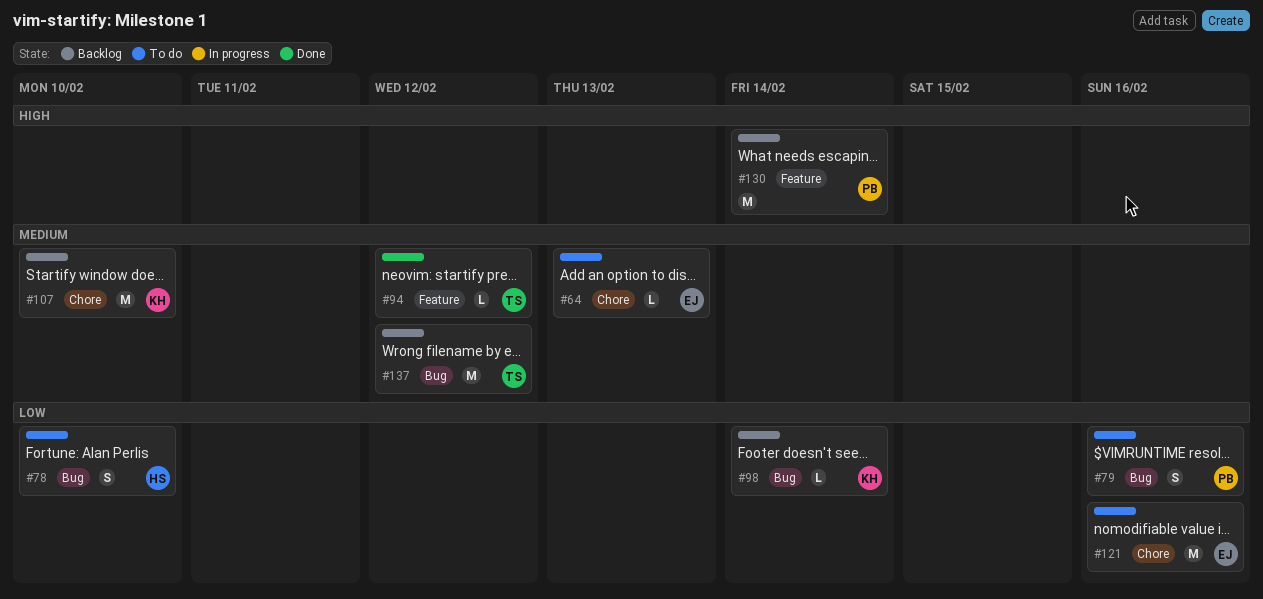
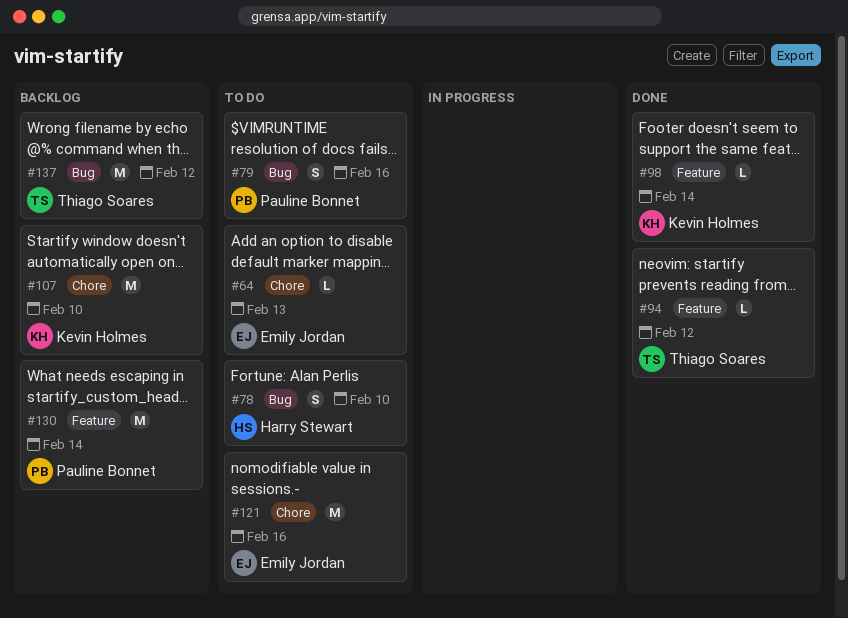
#98, status: Backlog -> Done
#98, label: Bug -> Feature

